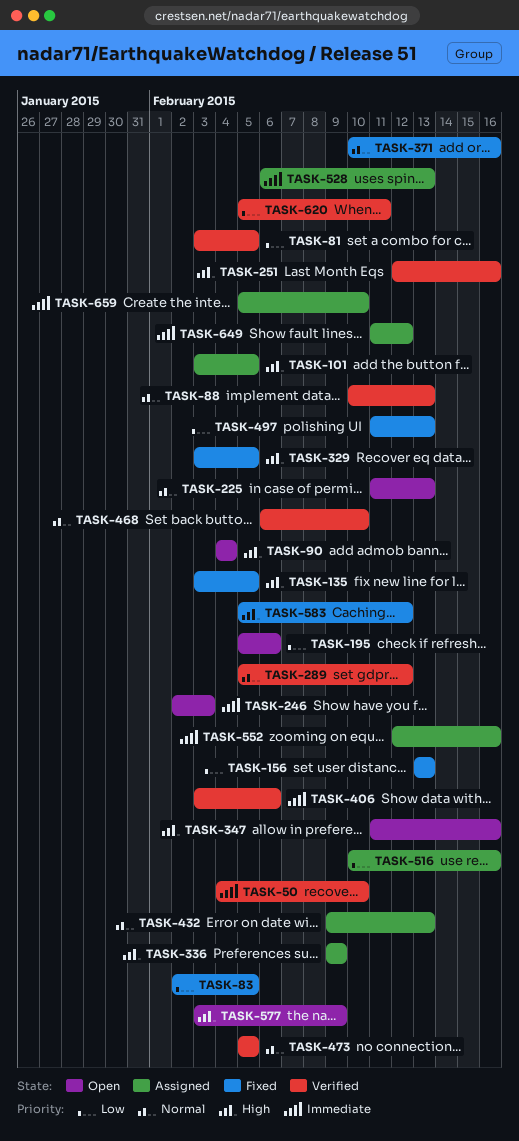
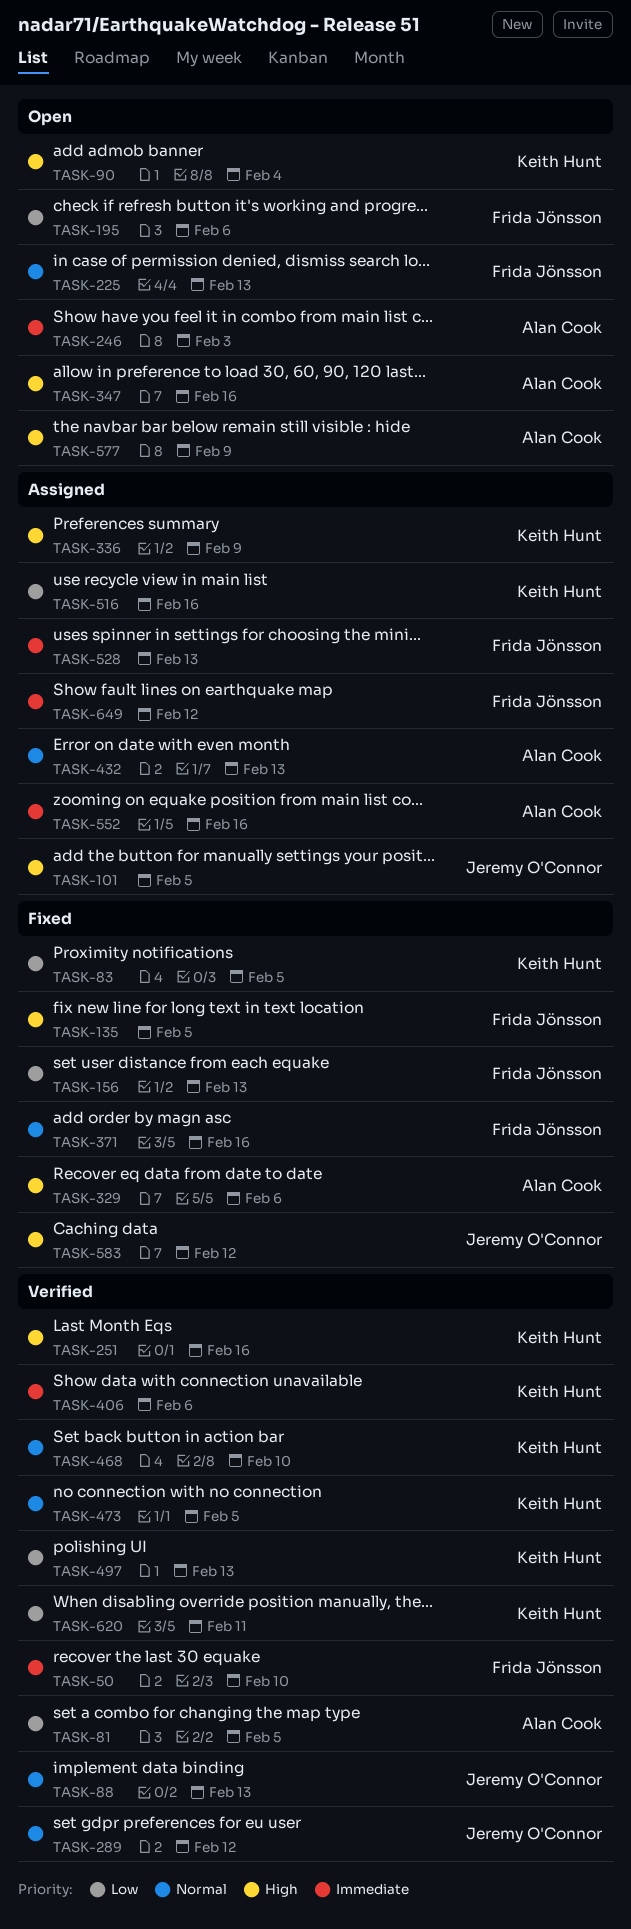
TASK-329, due: Feb 5 -> Feb 6
TASK-497, status: Fixed -> Verified
TASK-659: present -> none

